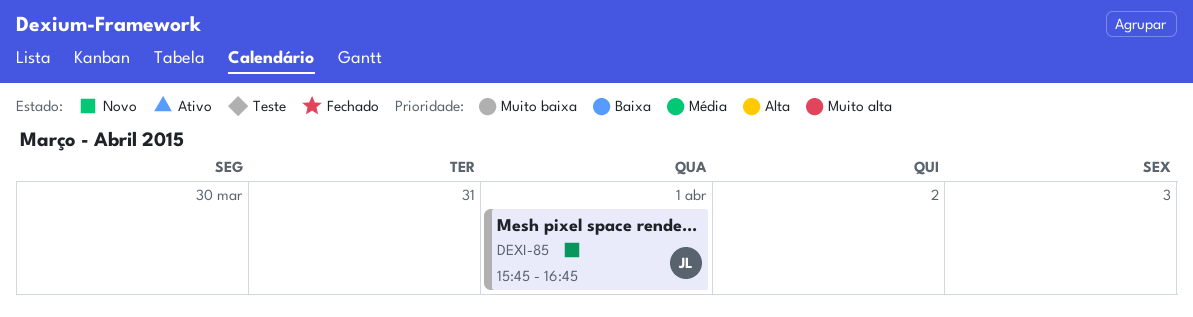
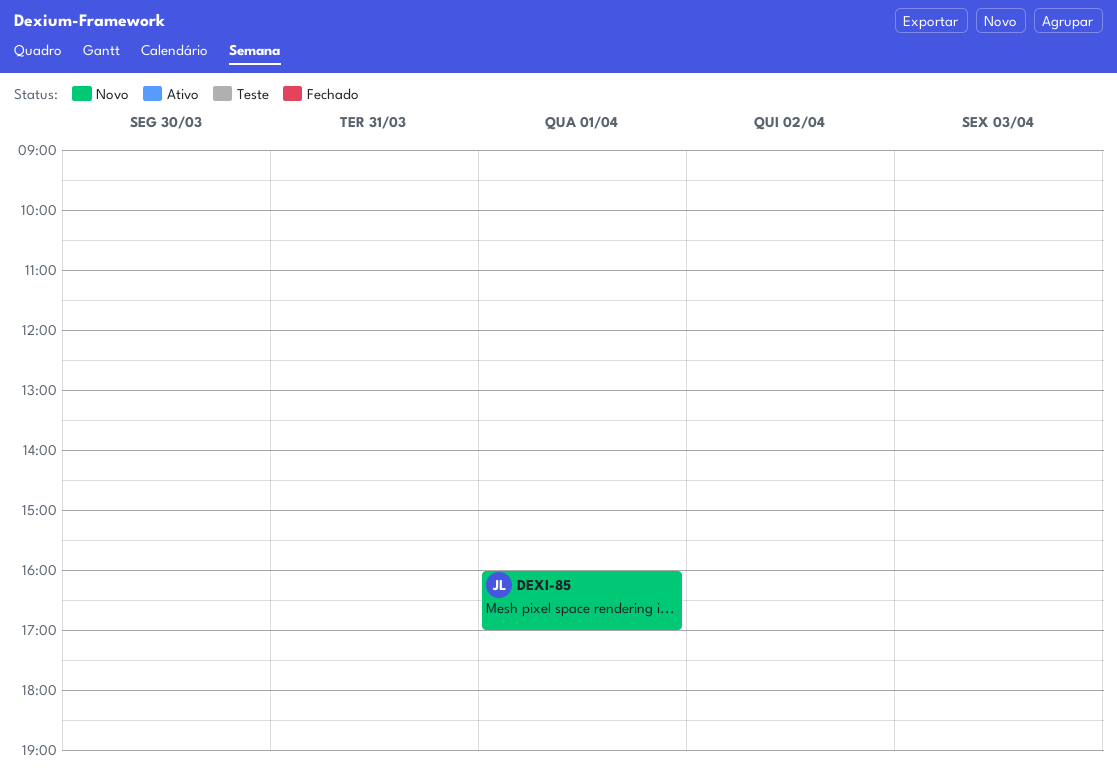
DEXI-85, begins: 15:45 -> 16:00
DEXI-85, ends: 16:45 -> 17:00

